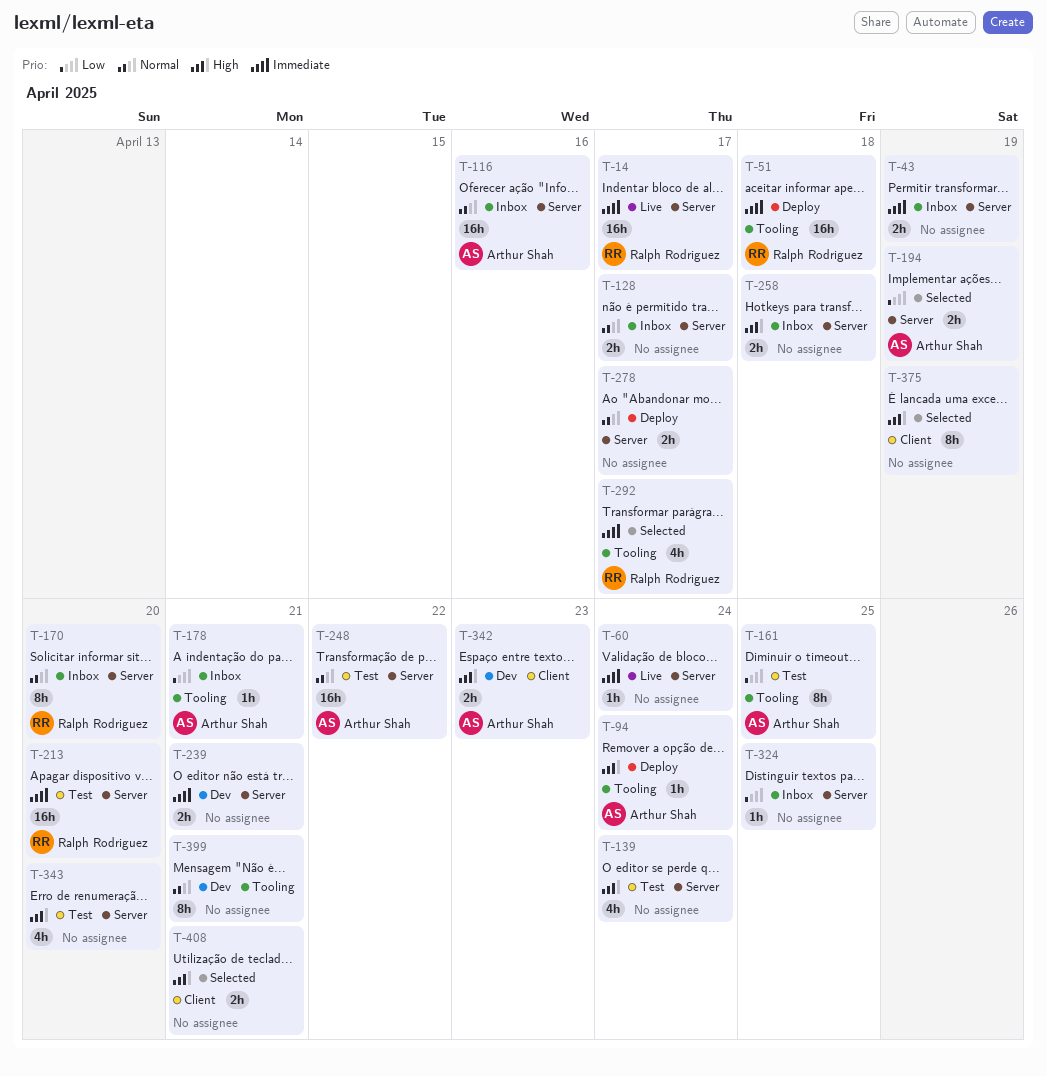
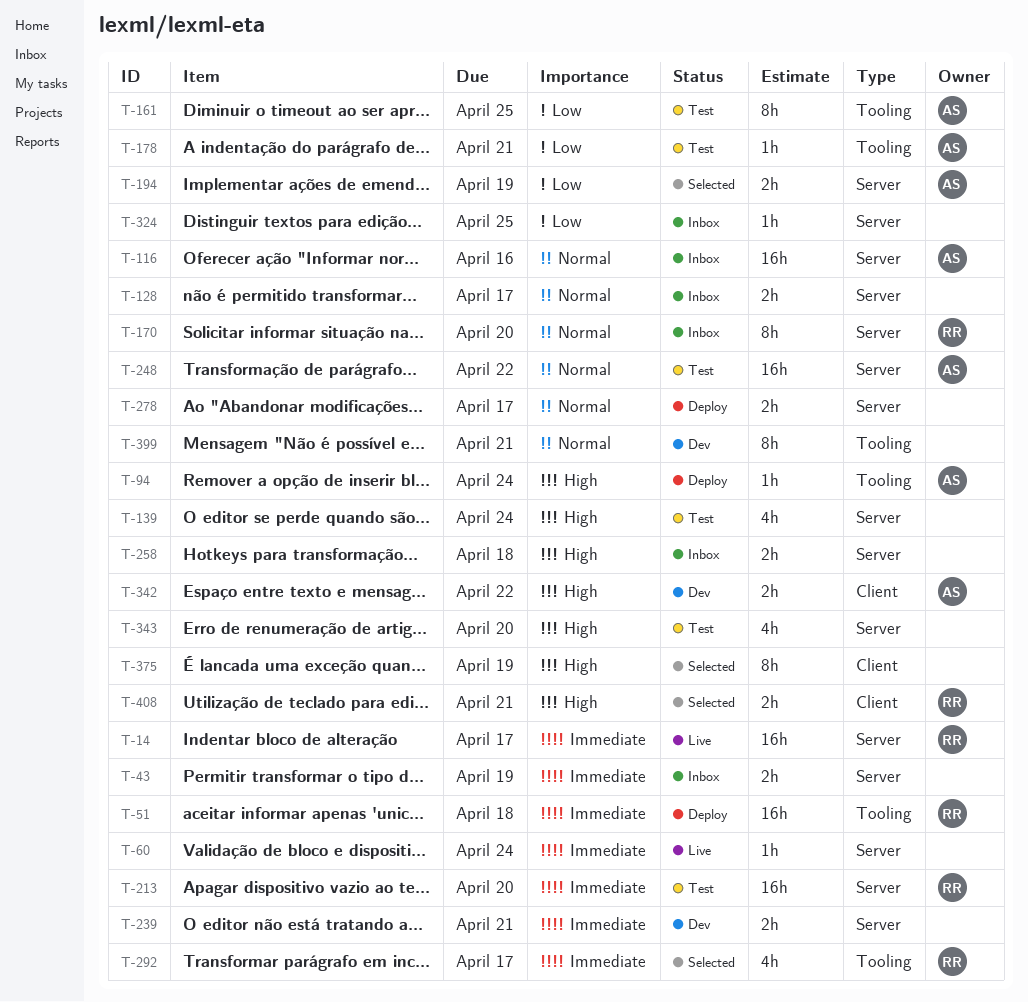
T-178, status: Inbox -> Test
T-342, due: Apr 23 -> Apr 22
T-408, owner: none -> Ralph Rodriguez

